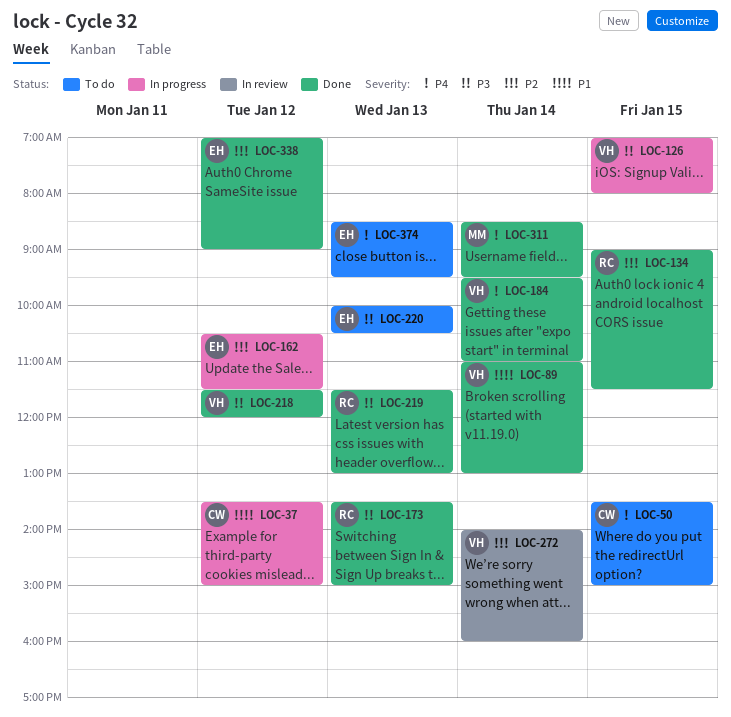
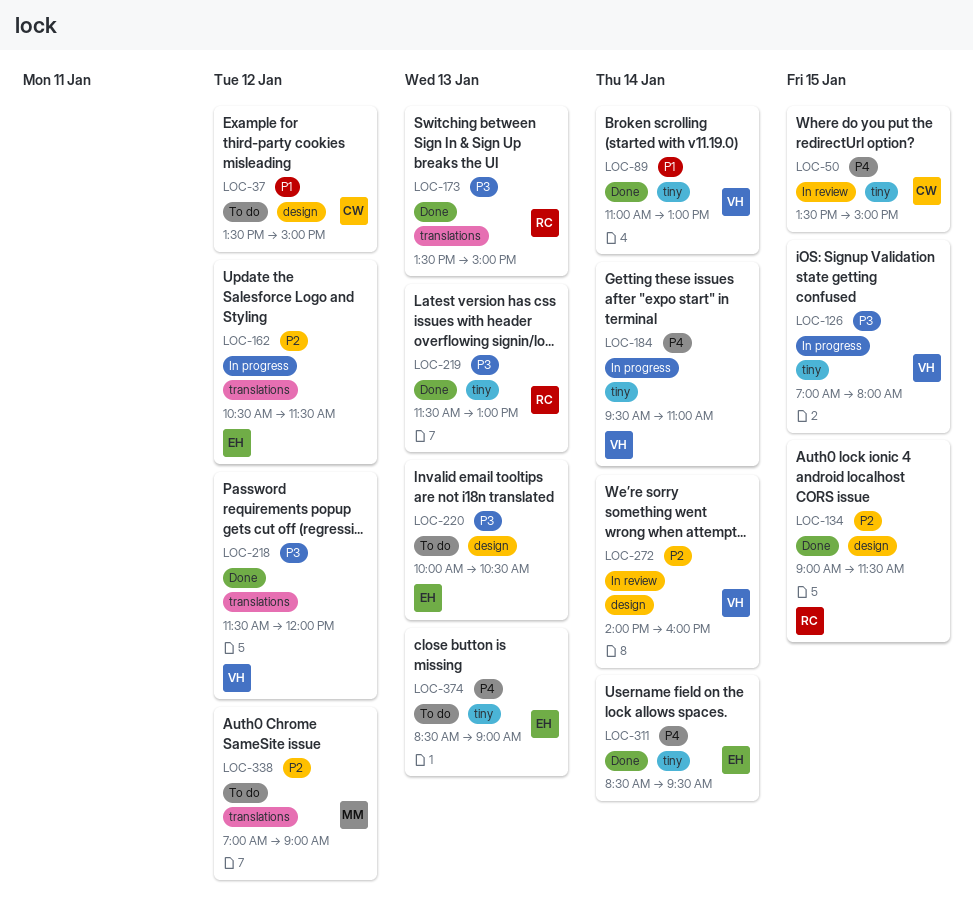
LOC-37, status: In progress -> To do
LOC-50, status: To do -> In review
LOC-184, status: Done -> In progress
LOC-311, owner: MM -> EH
LOC-338, status: Done -> To do
LOC-338, owner: EH -> MM
LOC-374, ends: 09:30 -> 09:00

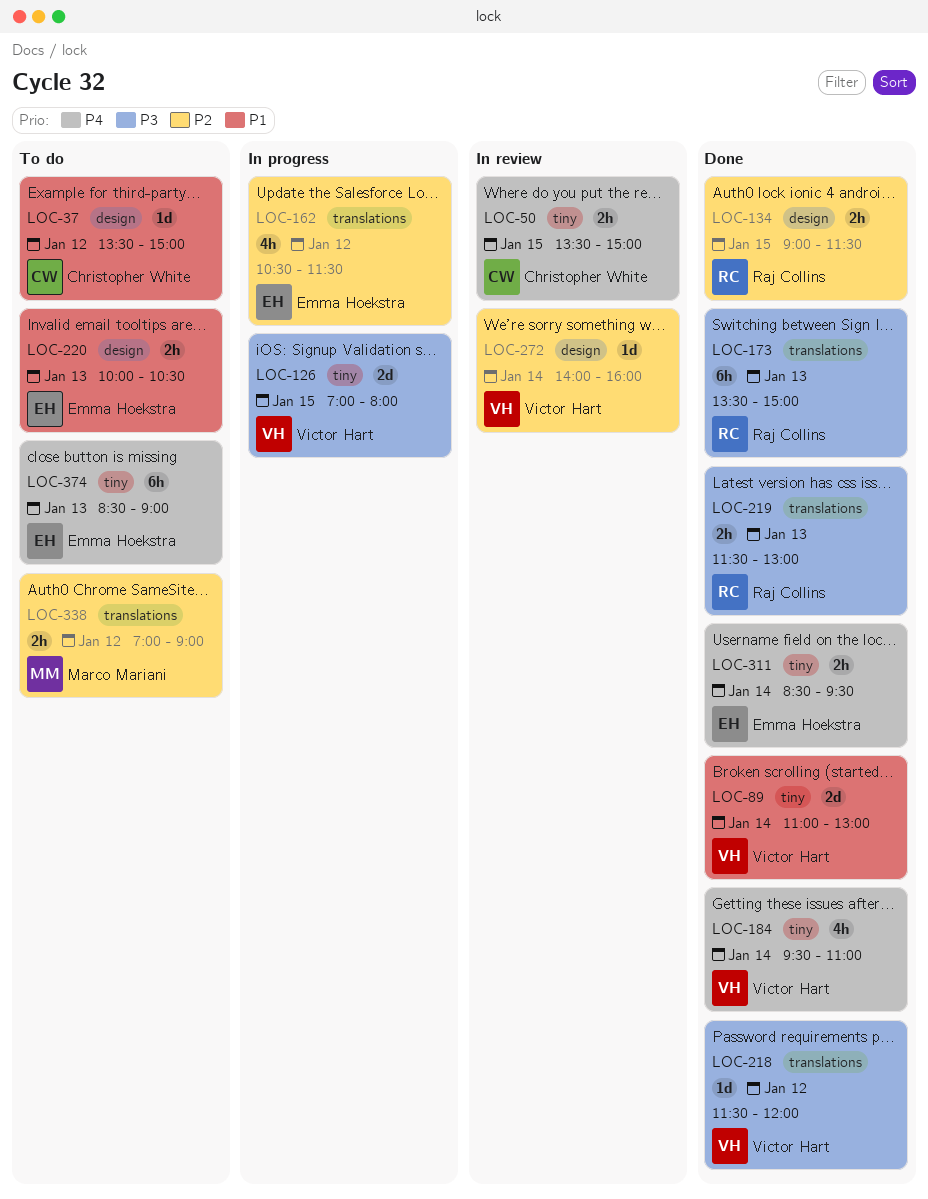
LOC-184, status: In progress -> Done
LOC-219, label: tiny -> translations
LOC-220, priority: P3 -> P1

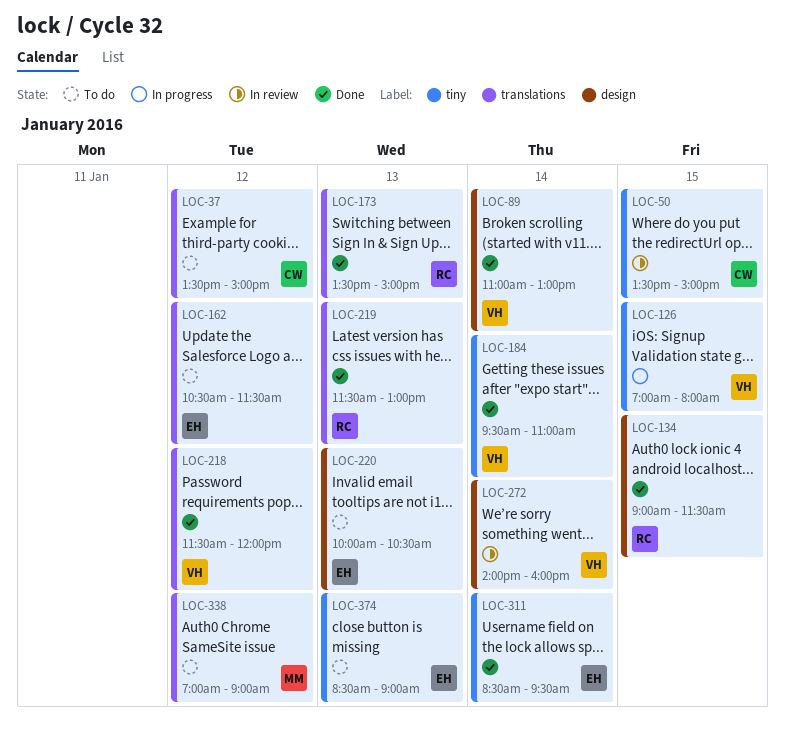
LOC-37, label: design -> translations
LOC-89, label: tiny -> design
LOC-162, status: In progress -> To do

